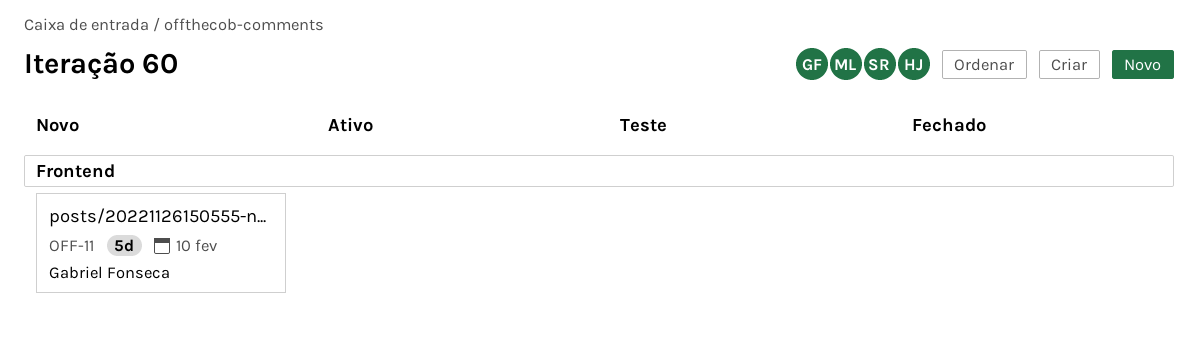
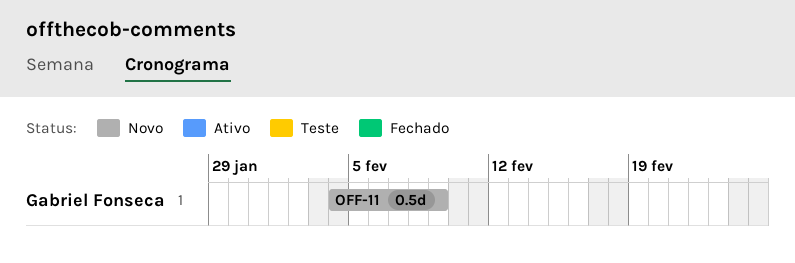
OFF-11, estimate: 5d -> 0.5d
OFF-11, due: Feb 10 -> Feb 9

